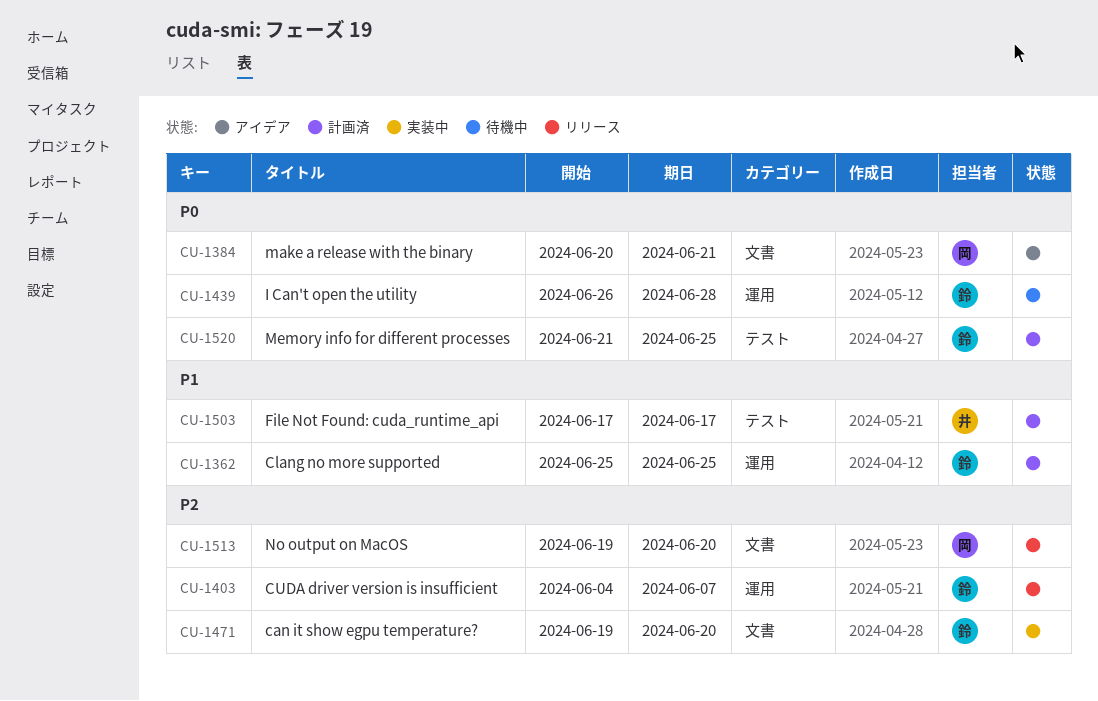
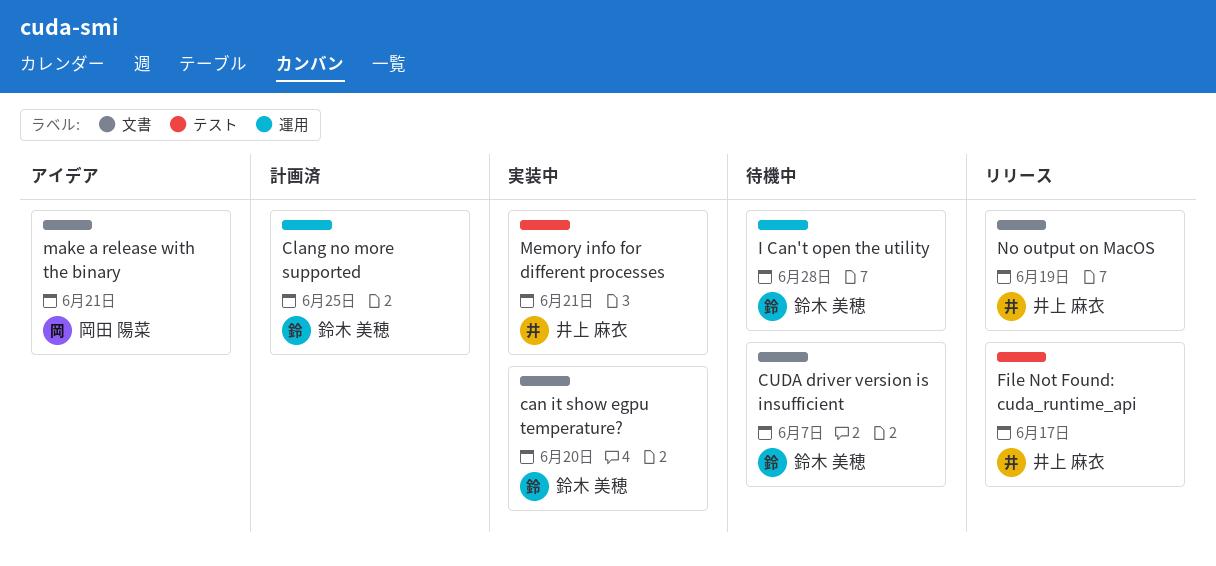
CUDA driver version is insufficient, status: リリース -> 待機中
CUDA driver version is insufficient, label: 運用 -> 文書
File Not Found: cuda_runtime_api, status: 計画済 -> リリース
Memory info for different processes, status: 計画済 -> 実装中
Memory info for different processes, owner: 鈴木 美穂 -> 井上 麻衣
Memory info for different processes, due: Jun 25 -> Jun 21
No output on MacOS, owner: 岡田 陽菜 -> 井上 麻衣
No output on MacOS, due: Jun 20 -> Jun 19

